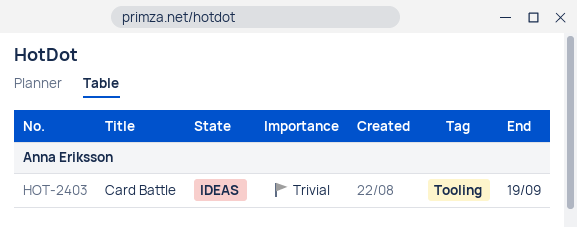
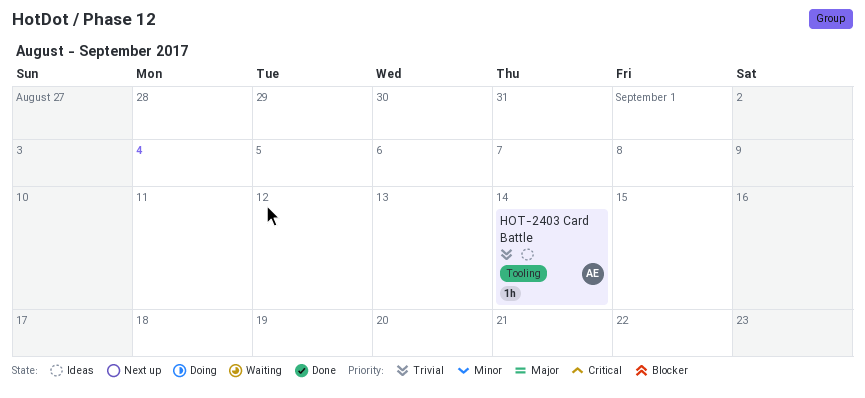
HOT-2403, due: Sep 19 -> Sep 14

